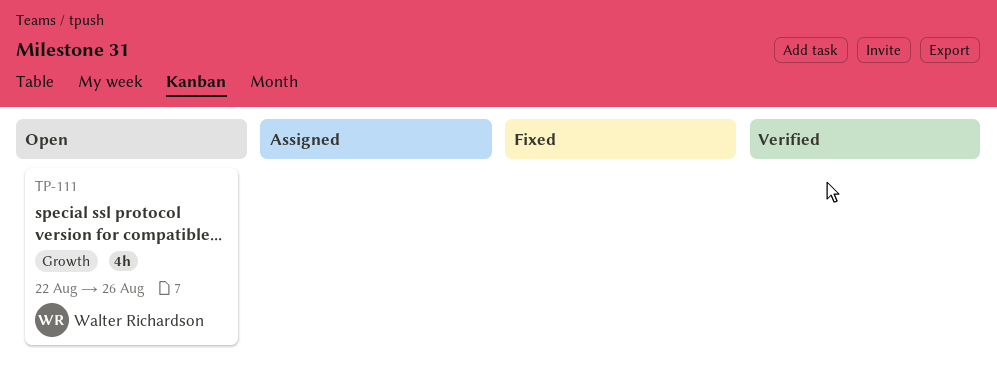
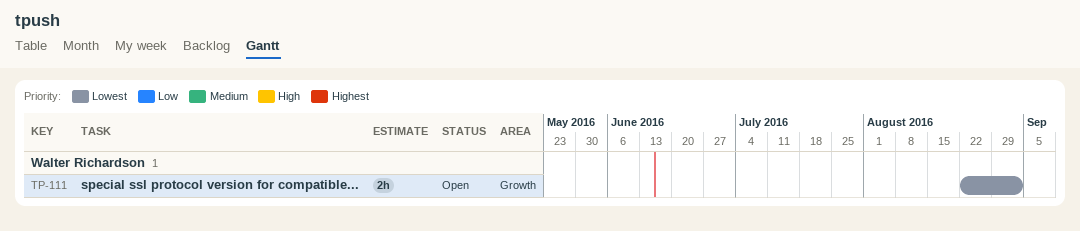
TP-111, estimate: 4h -> 2h
TP-111, due: Aug 26 -> Sep 2

